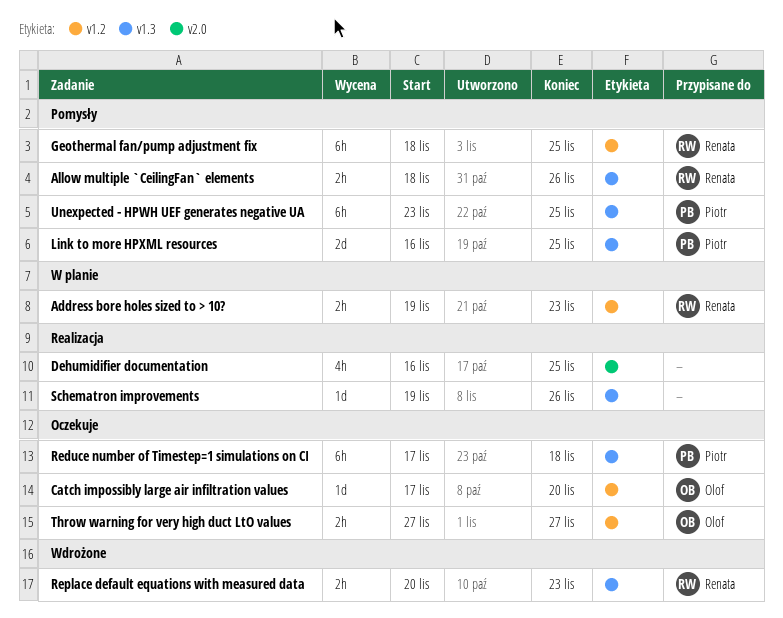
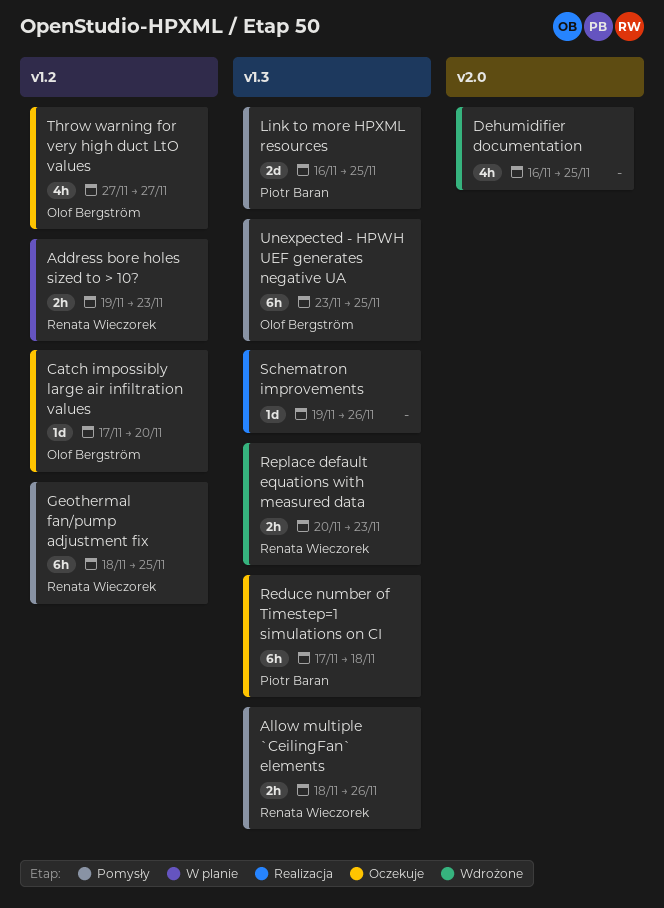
Dehumidifier documentation, status: Realizacja -> Wdrożone
Throw warning for very high duct LtO values, estimate: 2h -> 4h
Unexpected - HPWH UEF generates negative UA, owner: Piotr Baran -> Olof Bergström

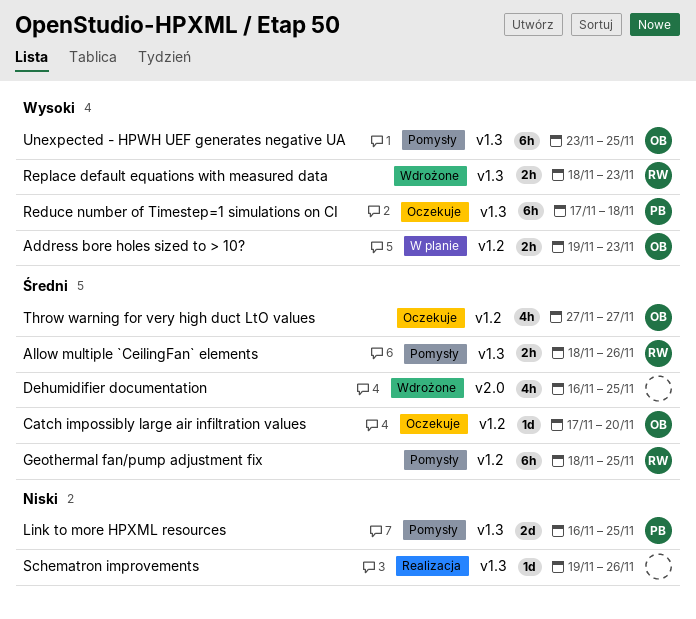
Address bore holes sized to > 10?, owner: Renata Wieczorek -> Olof Bergström
Replace default equations with measured data, start: Nov 20 -> Nov 18

